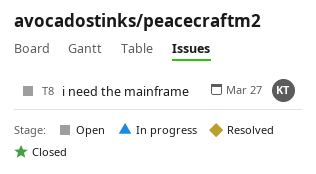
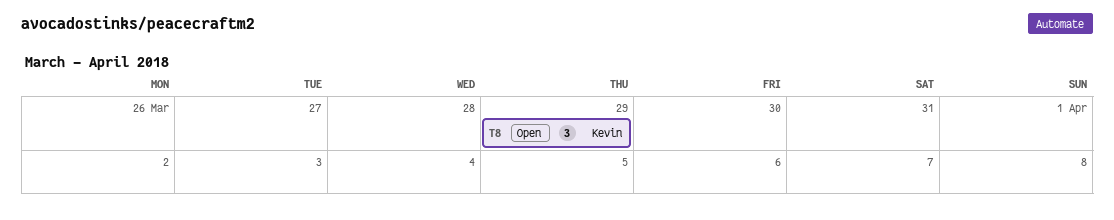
T8, due: Mar 27 -> Mar 29

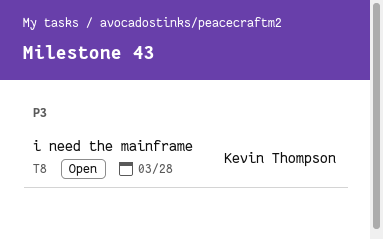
T8, due: Mar 29 -> Mar 28

